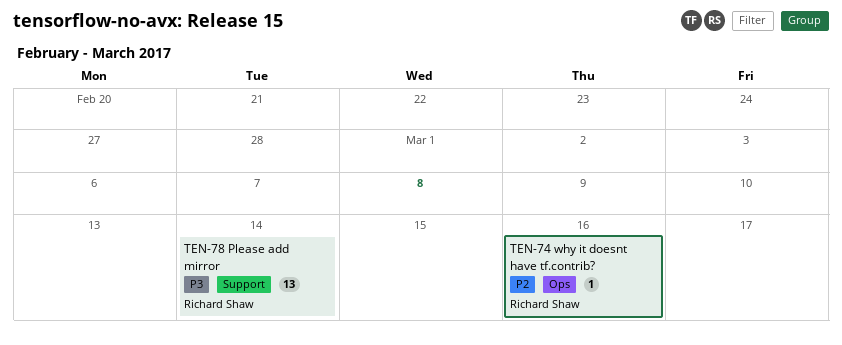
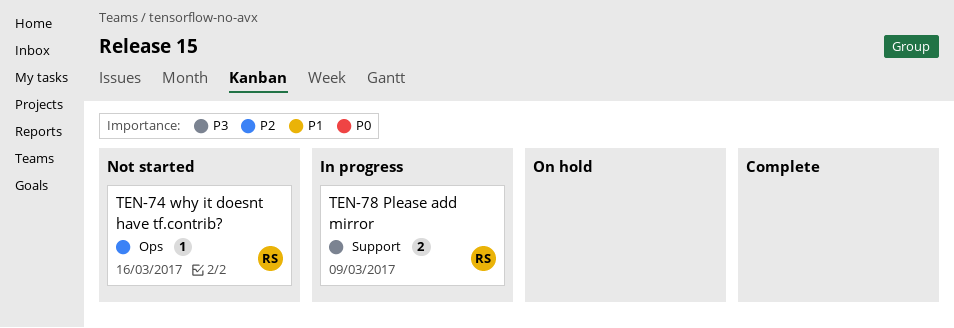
TEN-78, estimate: 13 -> 2
TEN-78, due: Mar 14 -> Mar 9

